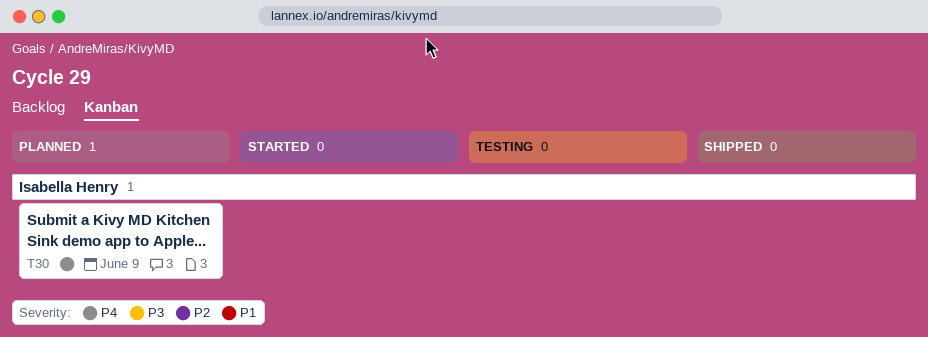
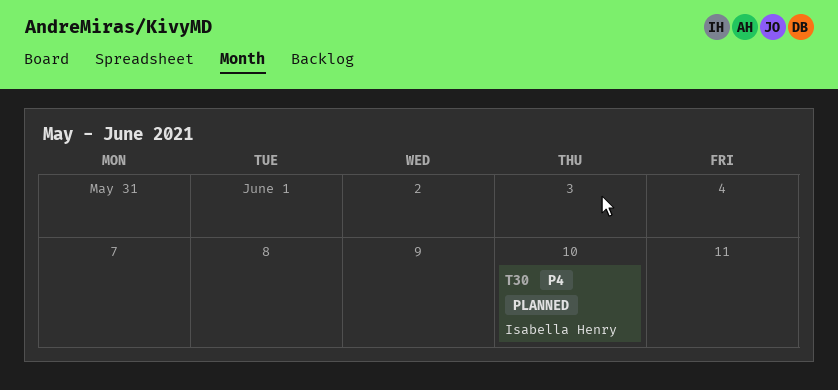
T30, due: Jun 9 -> Jun 10

